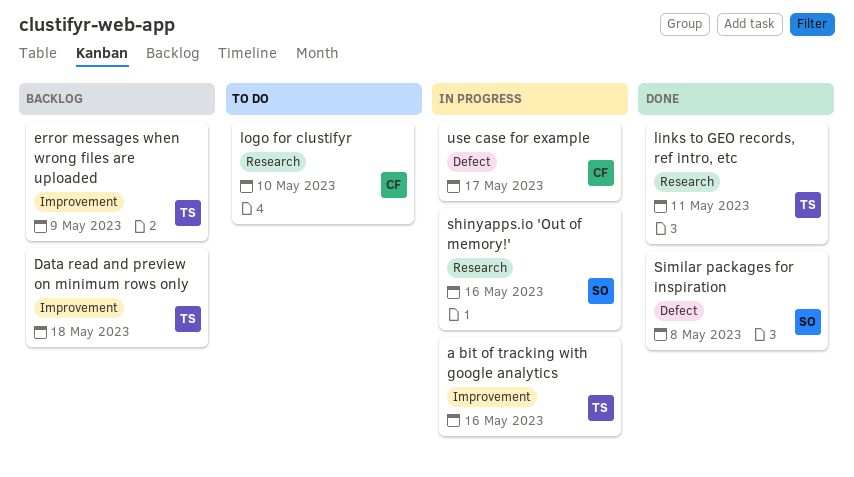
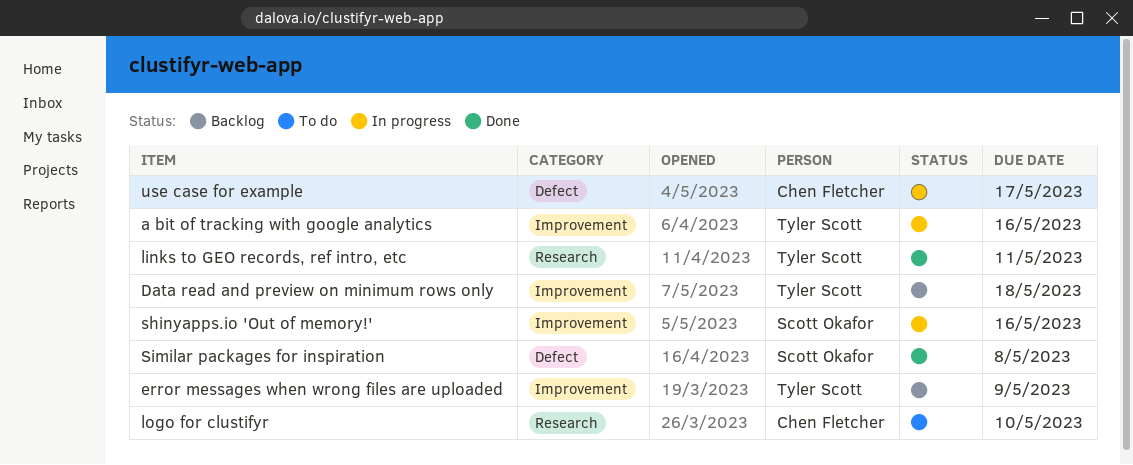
shinyapps.io 'Out of memory!', label: Research -> Improvement

